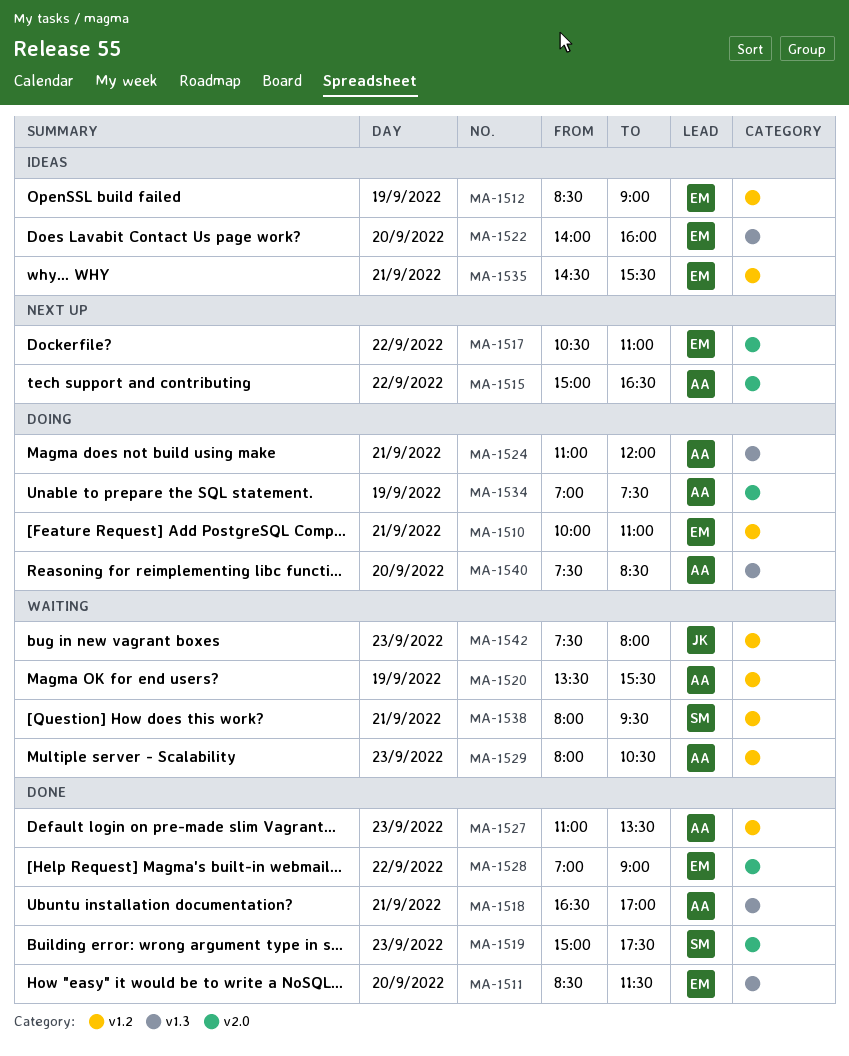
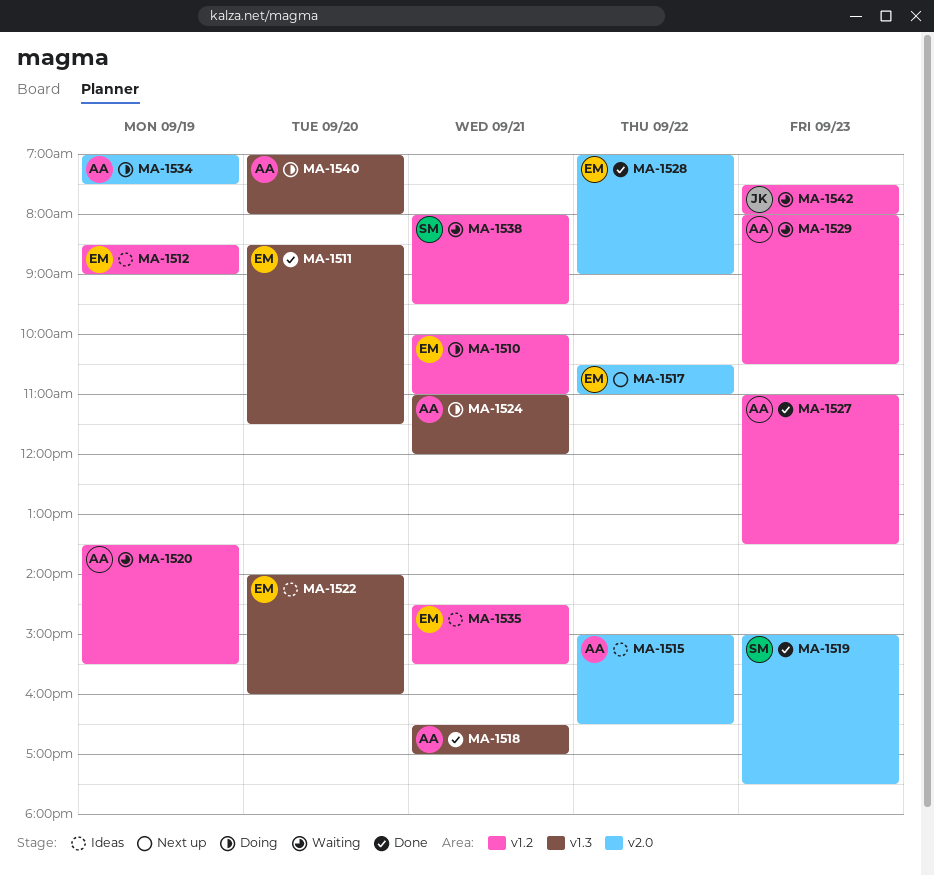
MA-1515, status: Next up -> Ideas
MA-1540, begins: 07:30 -> 07:00
MA-1540, ends: 08:30 -> 08:00

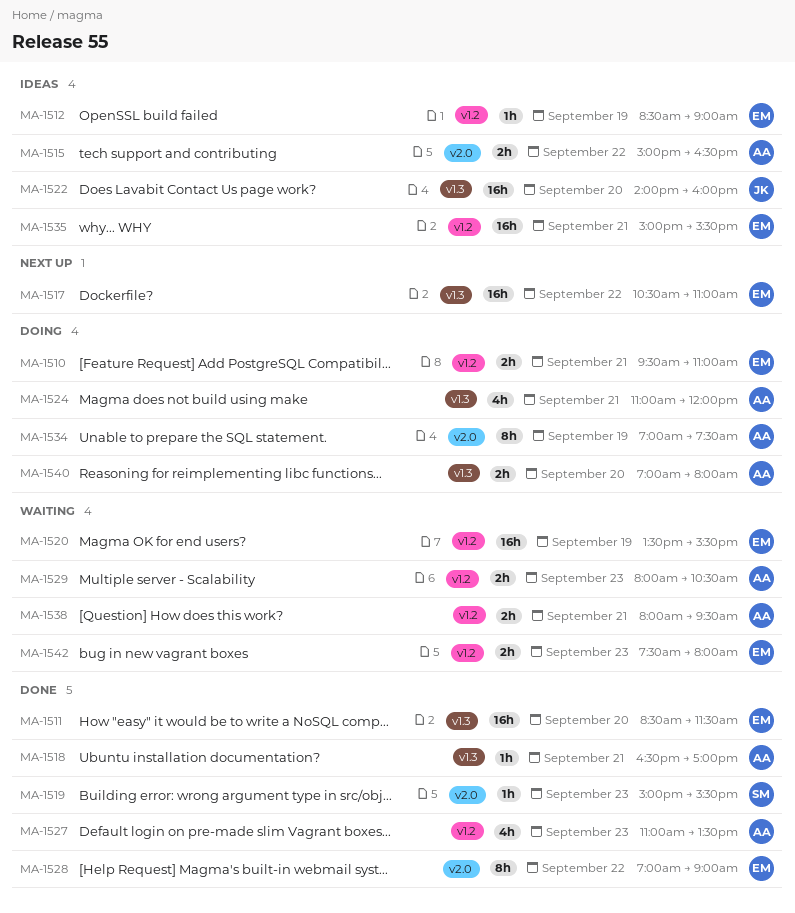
MA-1510, begins: 10:00 -> 09:30
MA-1517, label: v2.0 -> v1.3
MA-1519, ends: 17:30 -> 15:30
MA-1520, owner: AA -> EM
MA-1522, owner: EM -> JK
MA-1535, begins: 14:30 -> 15:00
MA-1538, owner: SM -> AA
MA-1542, owner: JK -> EM

